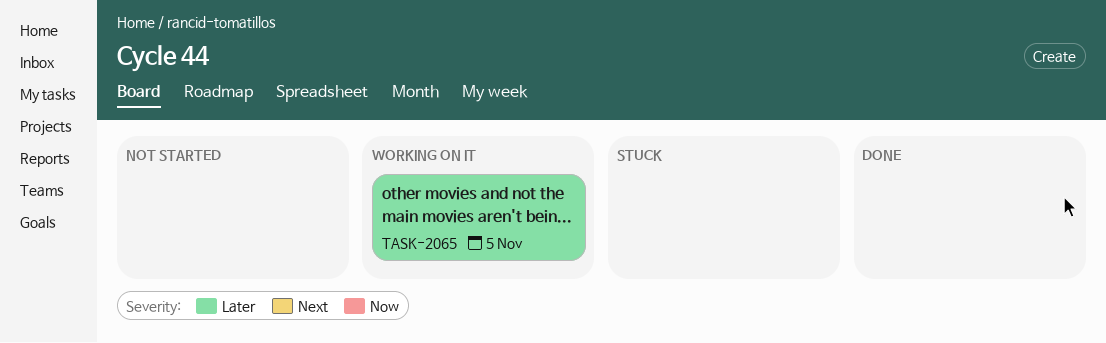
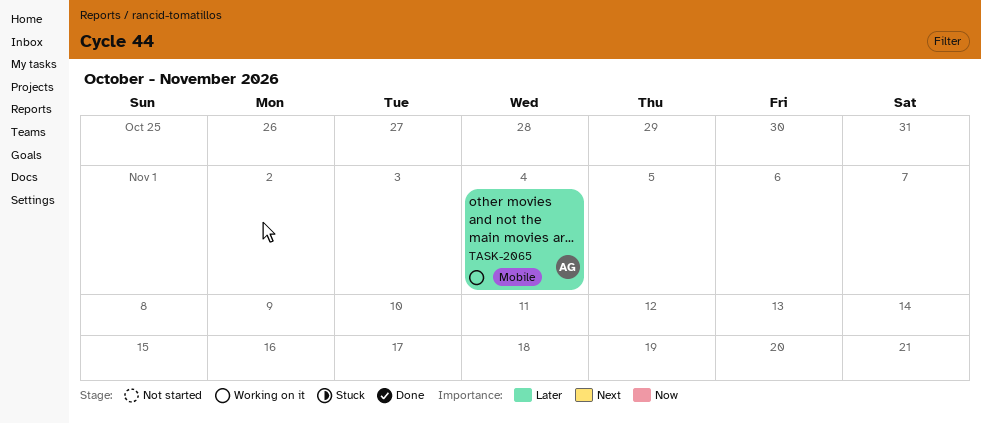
TASK-2065, due: Nov 5 -> Nov 4

